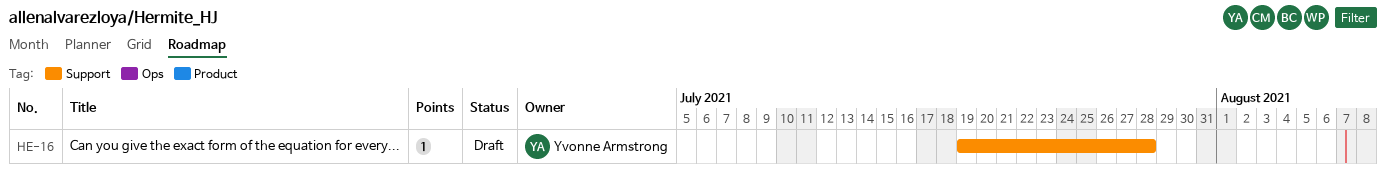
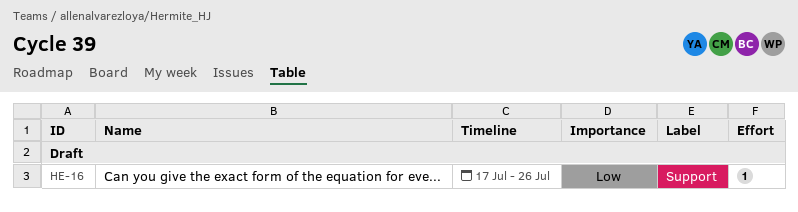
HE-16, start: Jul 19 -> Jul 17
HE-16, due: Jul 28 -> Jul 26

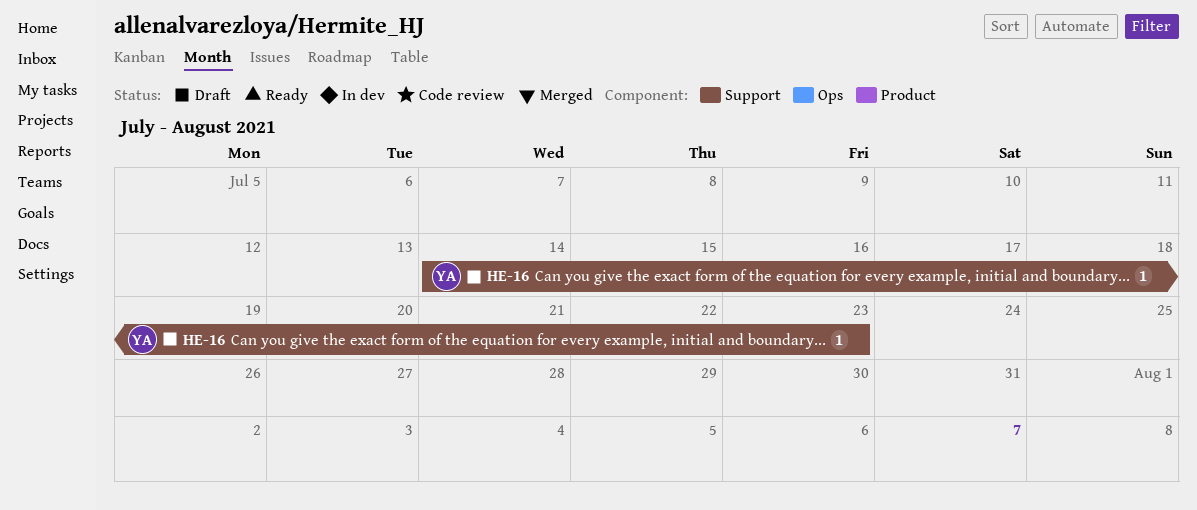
HE-16, start: Jul 17 -> Jul 14
HE-16, due: Jul 26 -> Jul 23

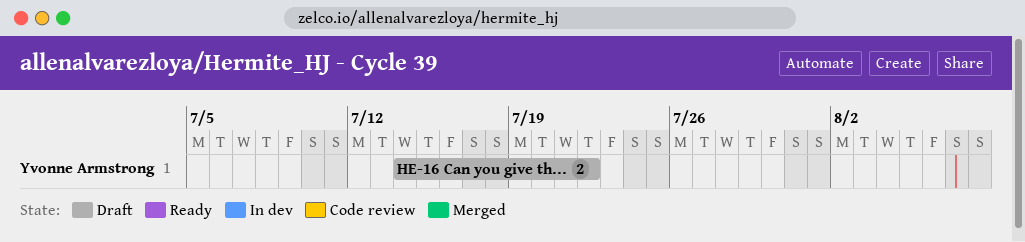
HE-16, estimate: 1 -> 2
HE-16, due: Jul 23 -> Jul 22

